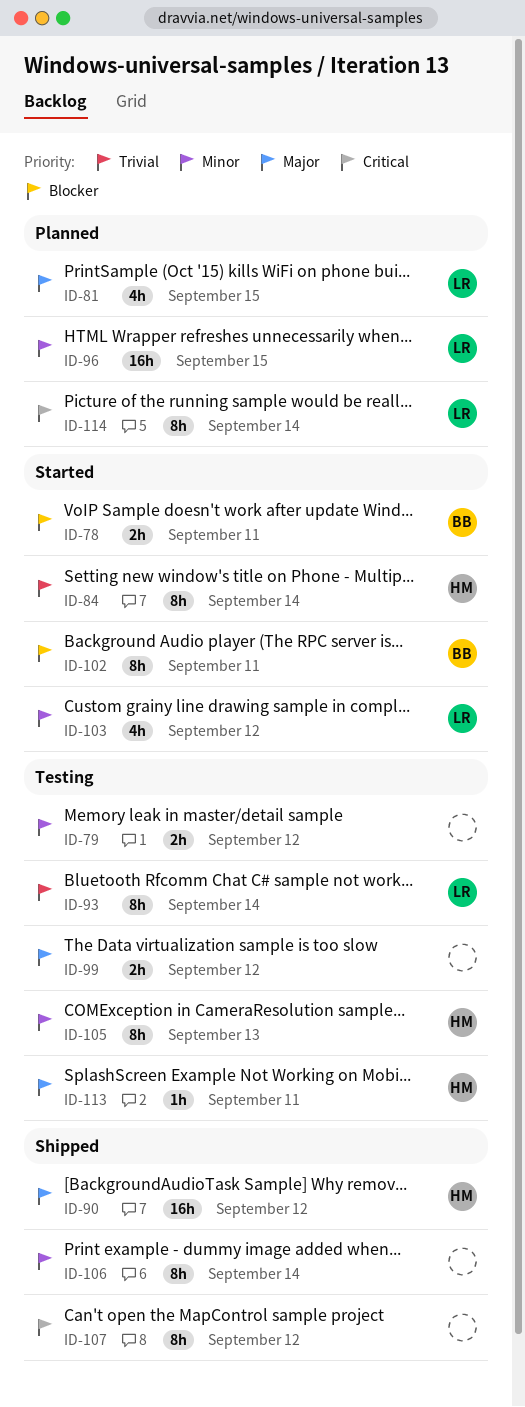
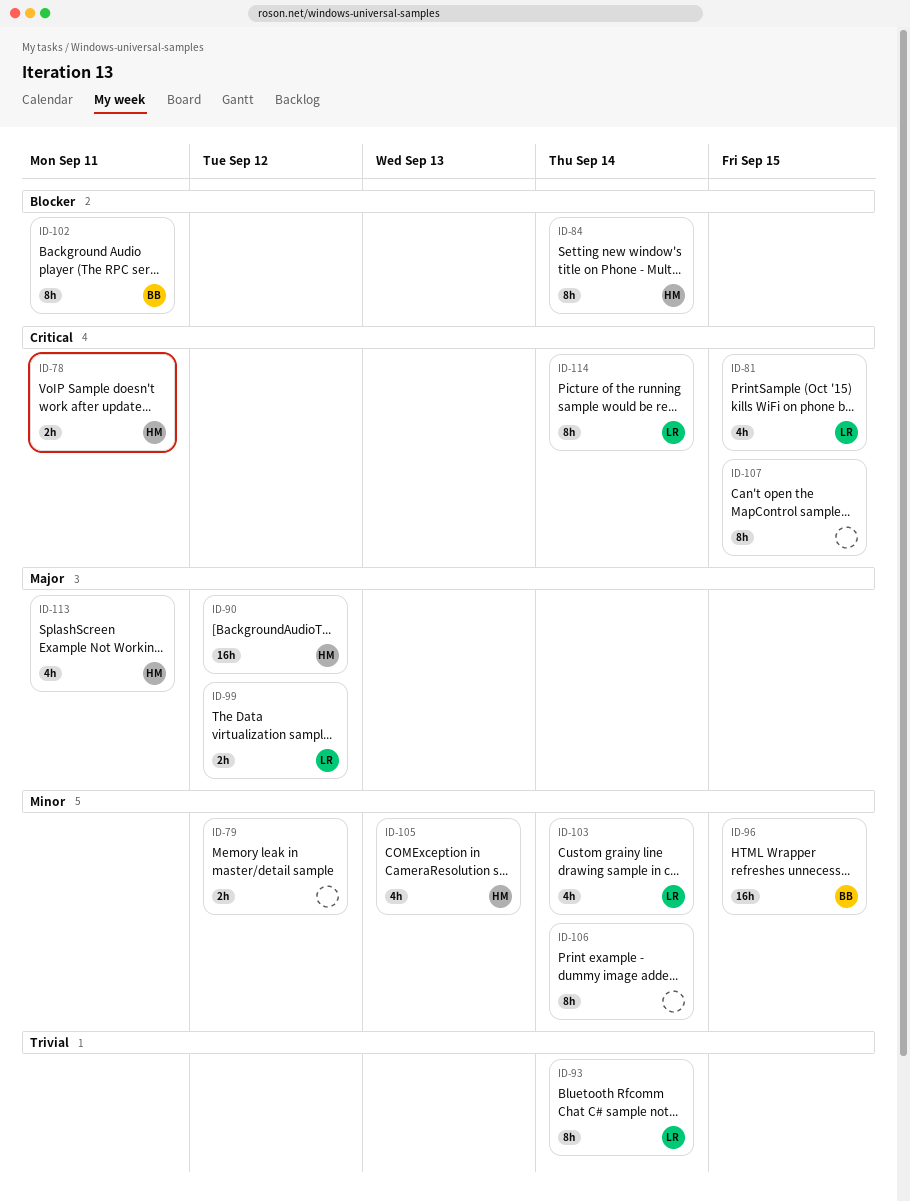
ID-78, owner: BB -> HM
ID-78, priority: Blocker -> Critical
ID-81, priority: Major -> Critical
ID-84, priority: Trivial -> Blocker
ID-96, owner: LR -> BB
ID-99, owner: none -> LR
ID-103, due: Sep 12 -> Sep 14
ID-105, estimate: 8h -> 4h
ID-107, due: Sep 12 -> Sep 15
ID-113, estimate: 1h -> 4h

